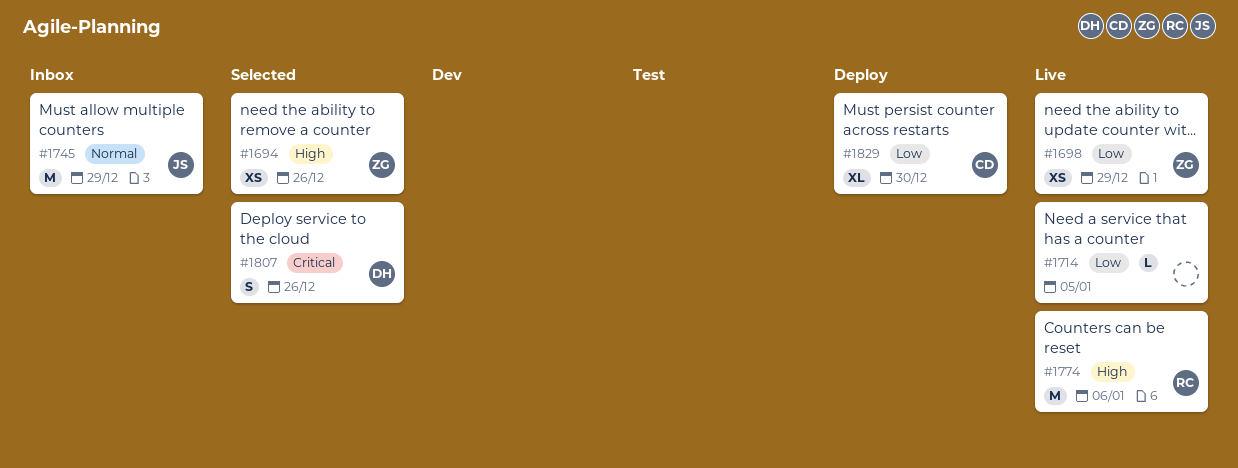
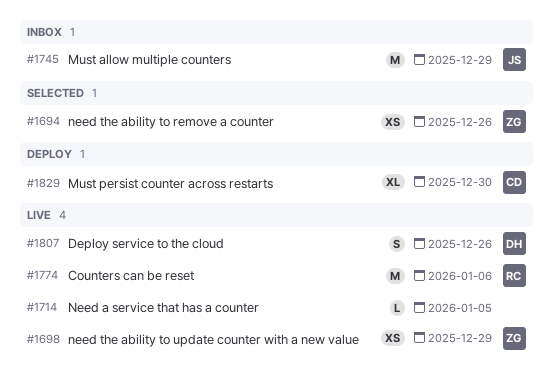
#1807, status: Selected -> Live

